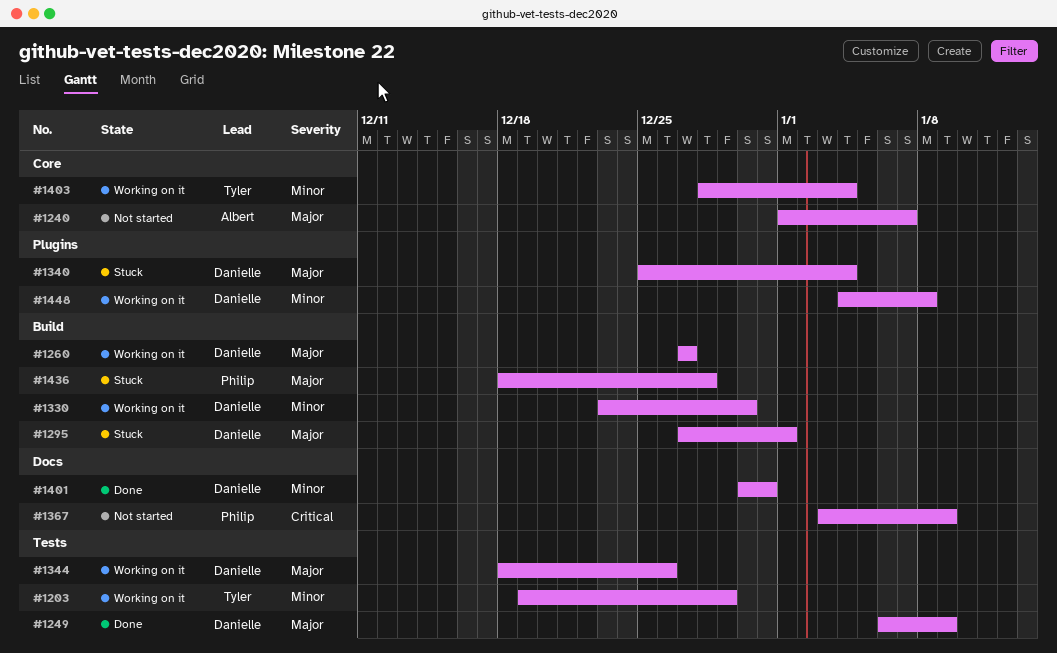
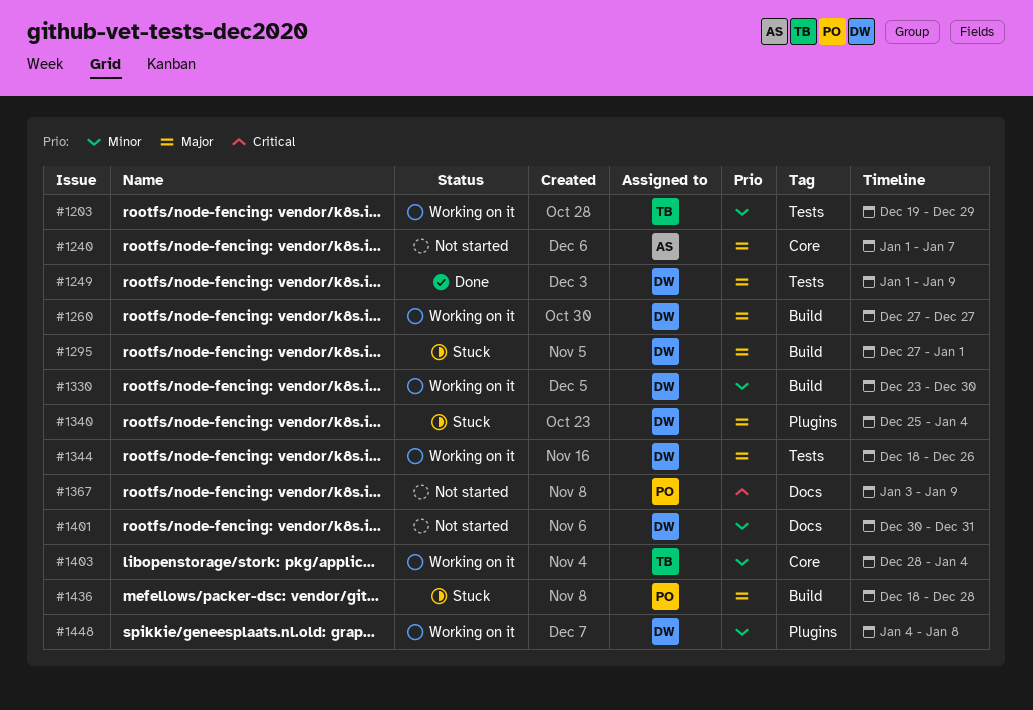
#1249, start: Jan 6 -> Jan 1
#1401, status: Done -> Not started

